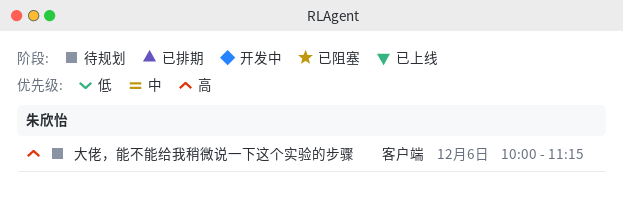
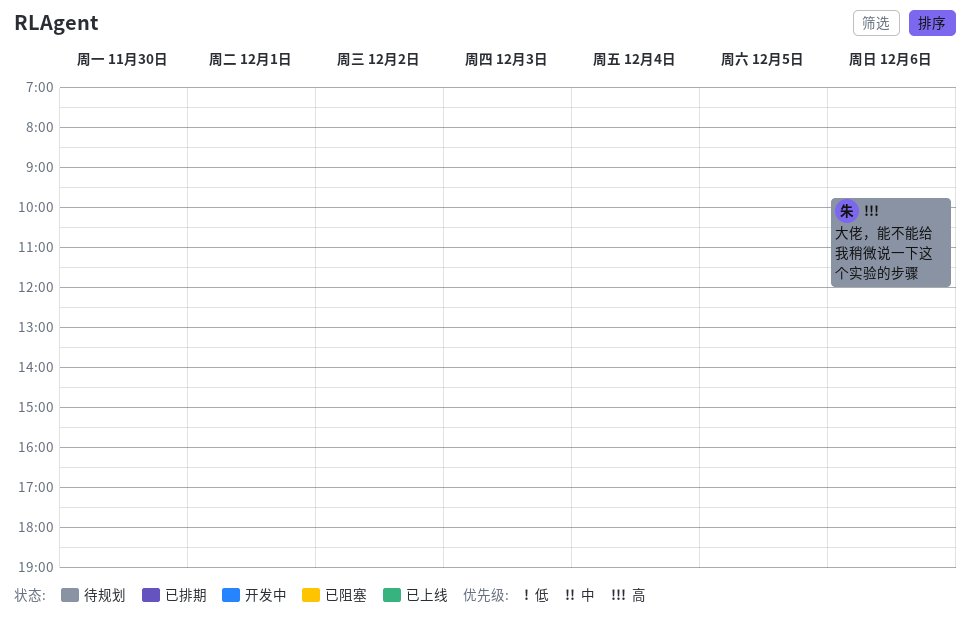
大佬，能不能给我稍微说一下这个实验的步骤, begins: 10:00 -> 09:45
大佬，能不能给我稍微说一下这个实验的步骤, ends: 11:15 -> 12:00

